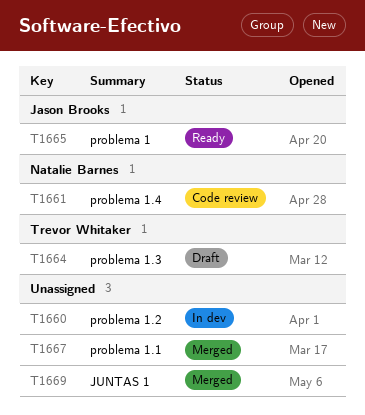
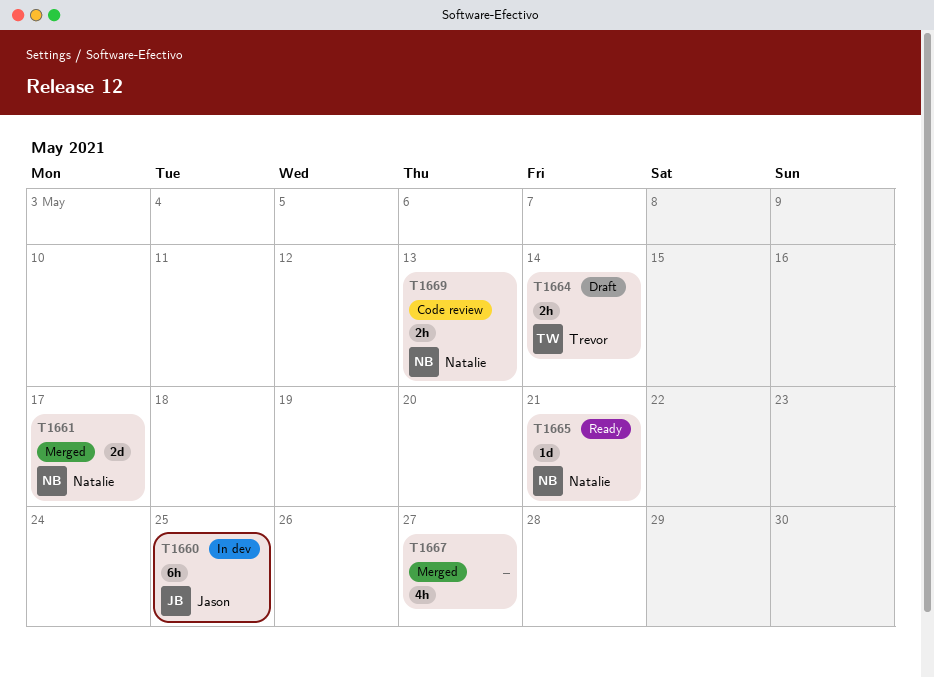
T1660, owner: none -> Jason Brooks
T1661, status: Code review -> Merged
T1665, owner: Jason Brooks -> Natalie Barnes
T1669, status: Merged -> Code review
T1669, owner: none -> Natalie Barnes

